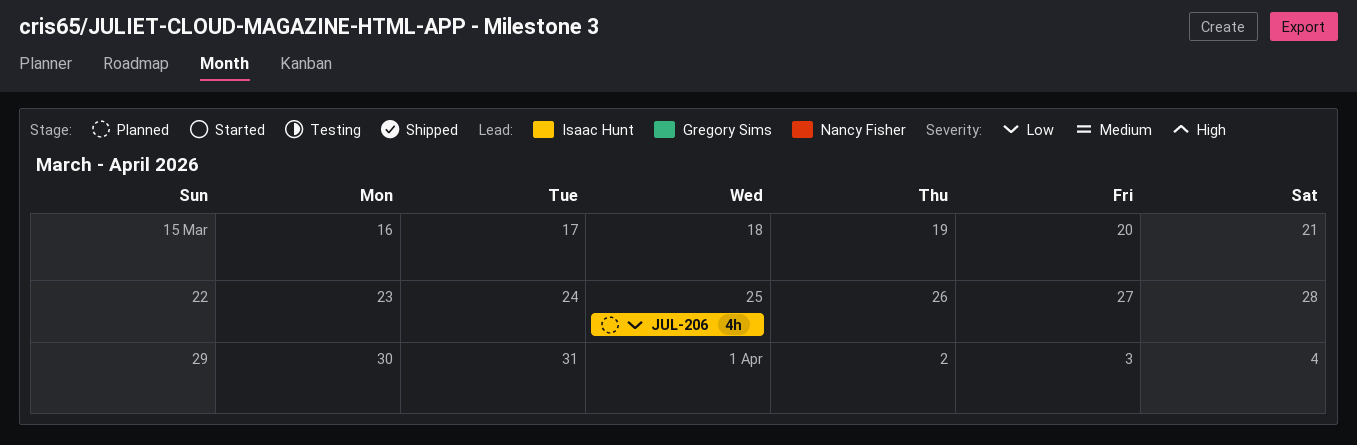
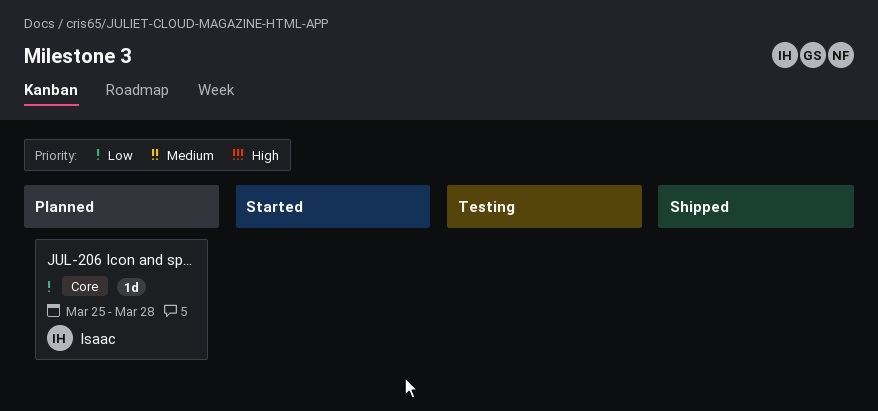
JUL-206, estimate: 4h -> 1d
JUL-206, due: Mar 25 -> Mar 28

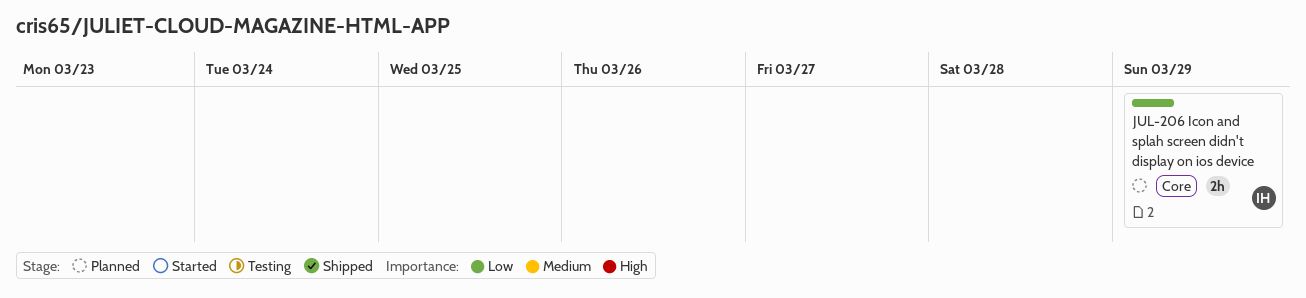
JUL-206, estimate: 1d -> 2h
JUL-206, due: Mar 28 -> Mar 29

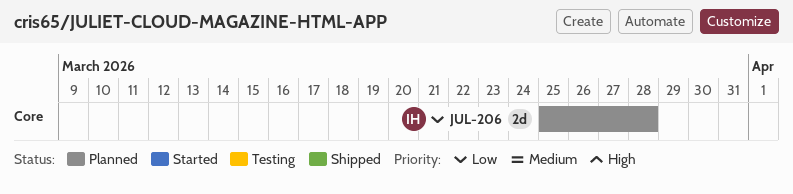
JUL-206, estimate: 2h -> 2d
JUL-206, due: Mar 29 -> Mar 28

